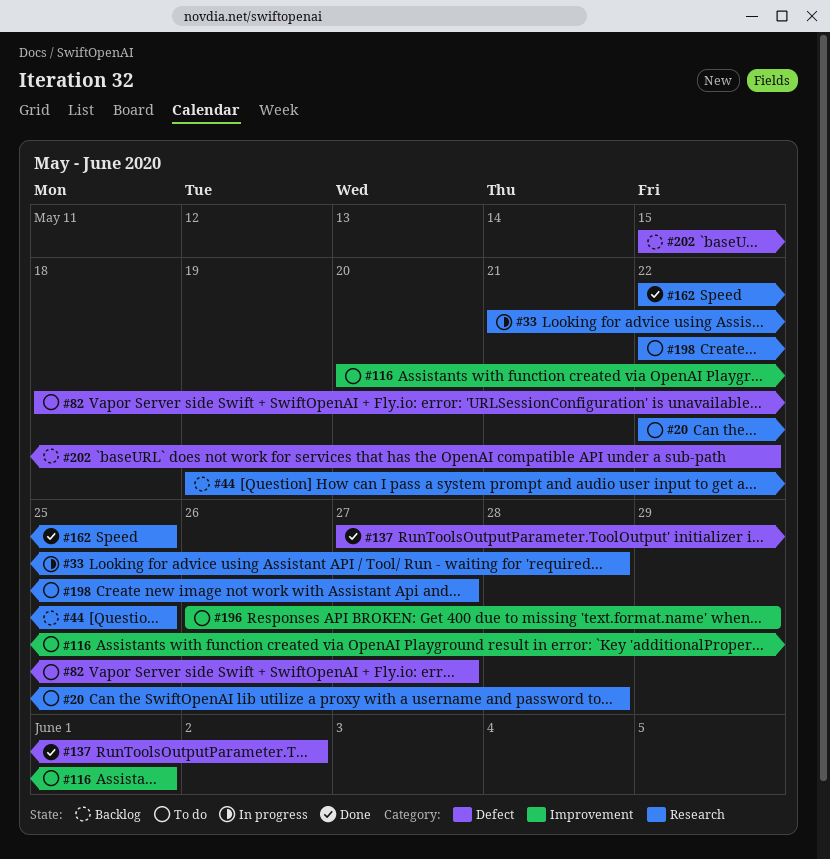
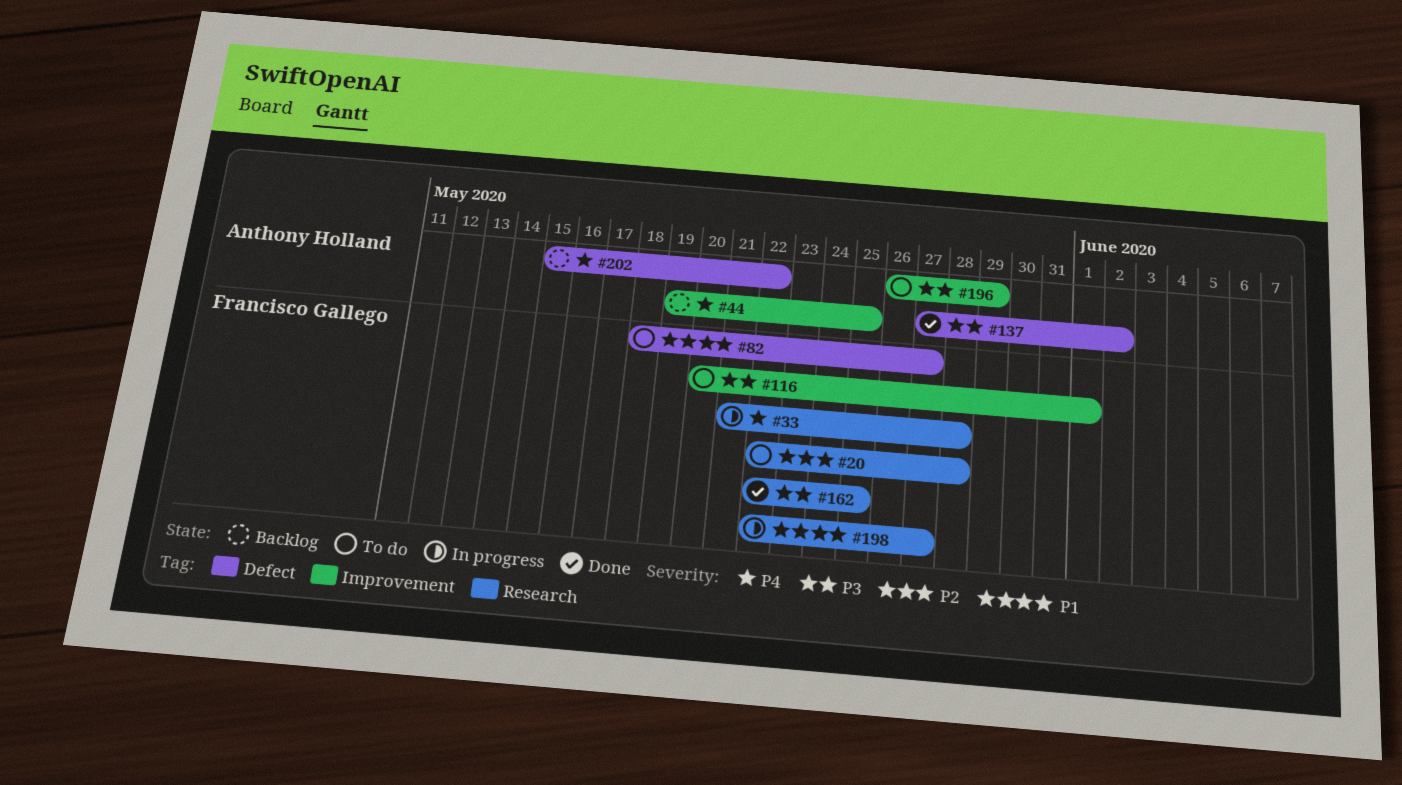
#44, label: Research -> Improvement
#198, status: To do -> In progress

